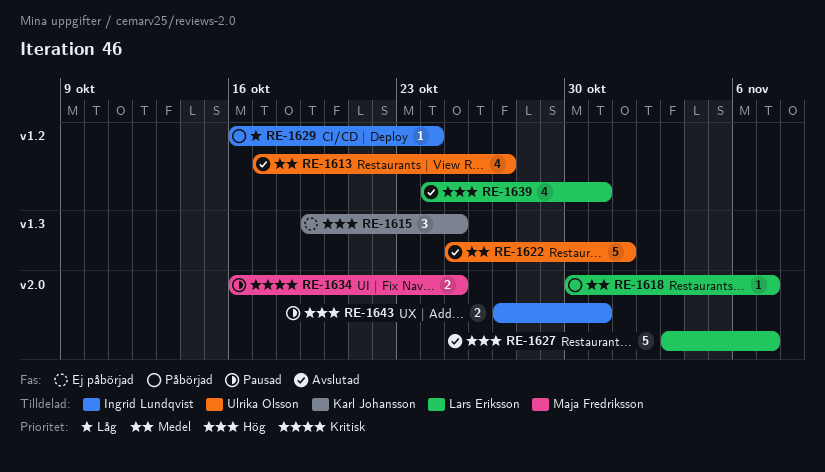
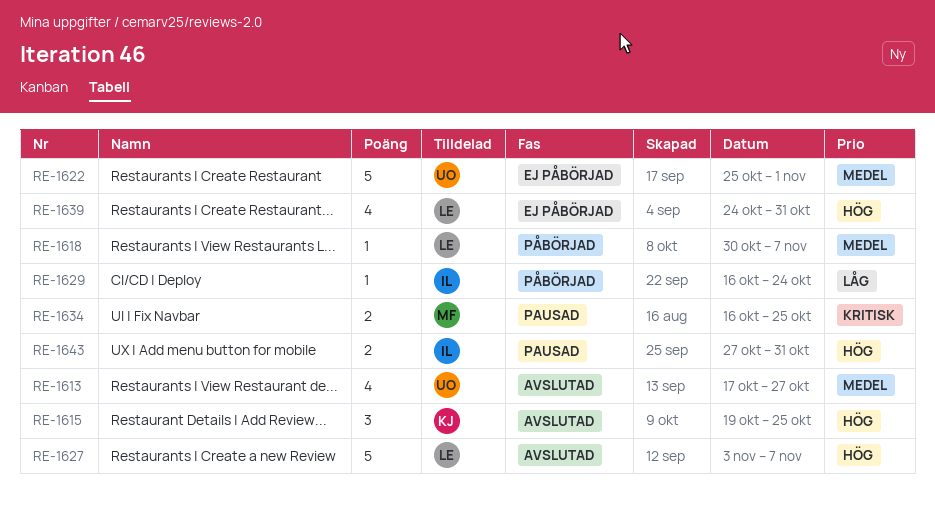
RE-1615, status: Ej påbörjad -> Avslutad
RE-1622, status: Avslutad -> Ej påbörjad
RE-1639, status: Avslutad -> Ej påbörjad

